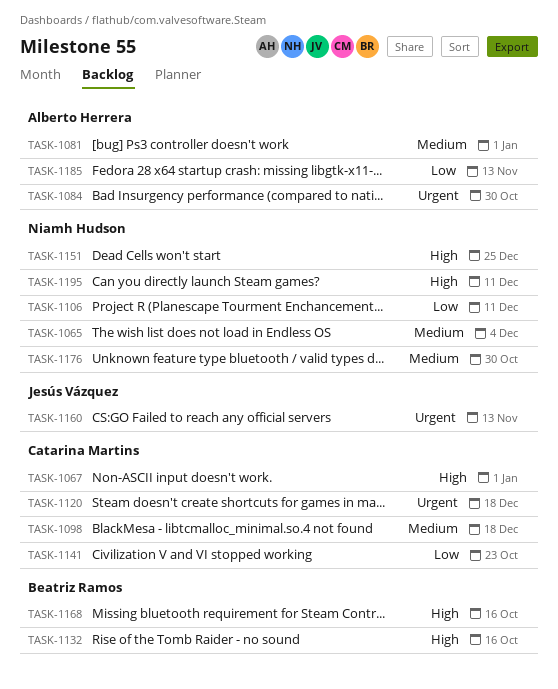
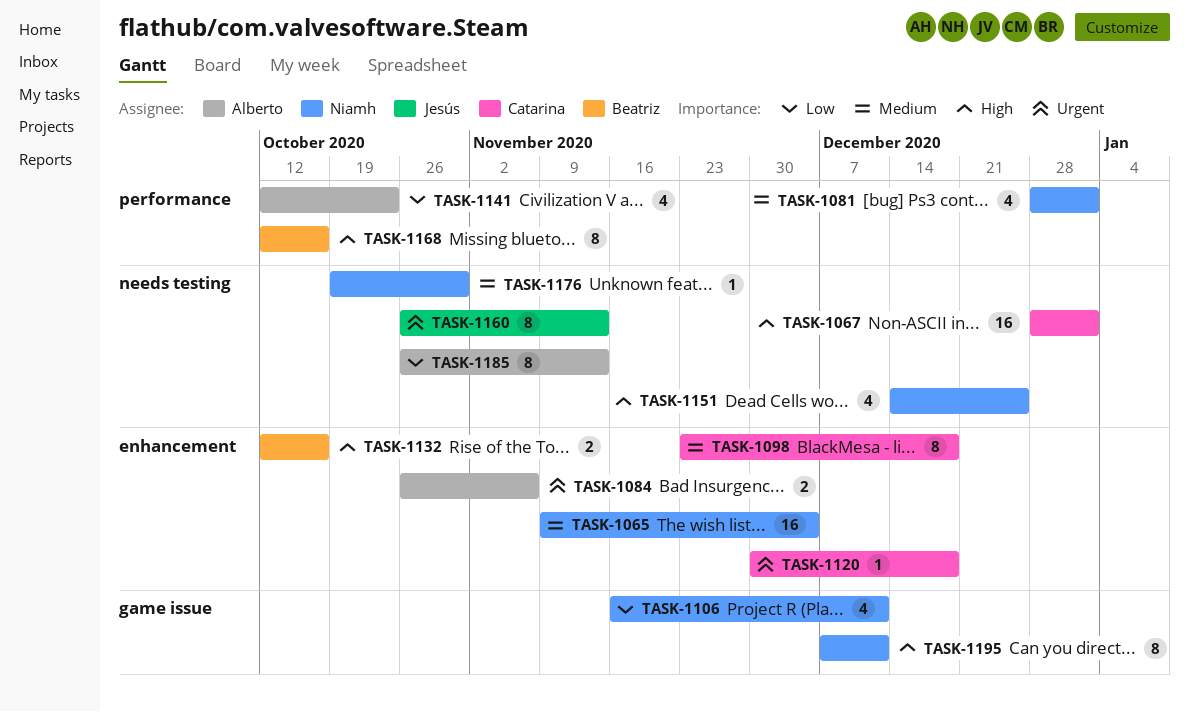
TASK-1081, owner: Alberto Herrera -> Niamh Hudson
TASK-1084, due: Oct 30 -> Nov 6
TASK-1141, owner: Catarina Martins -> Alberto Herrera

